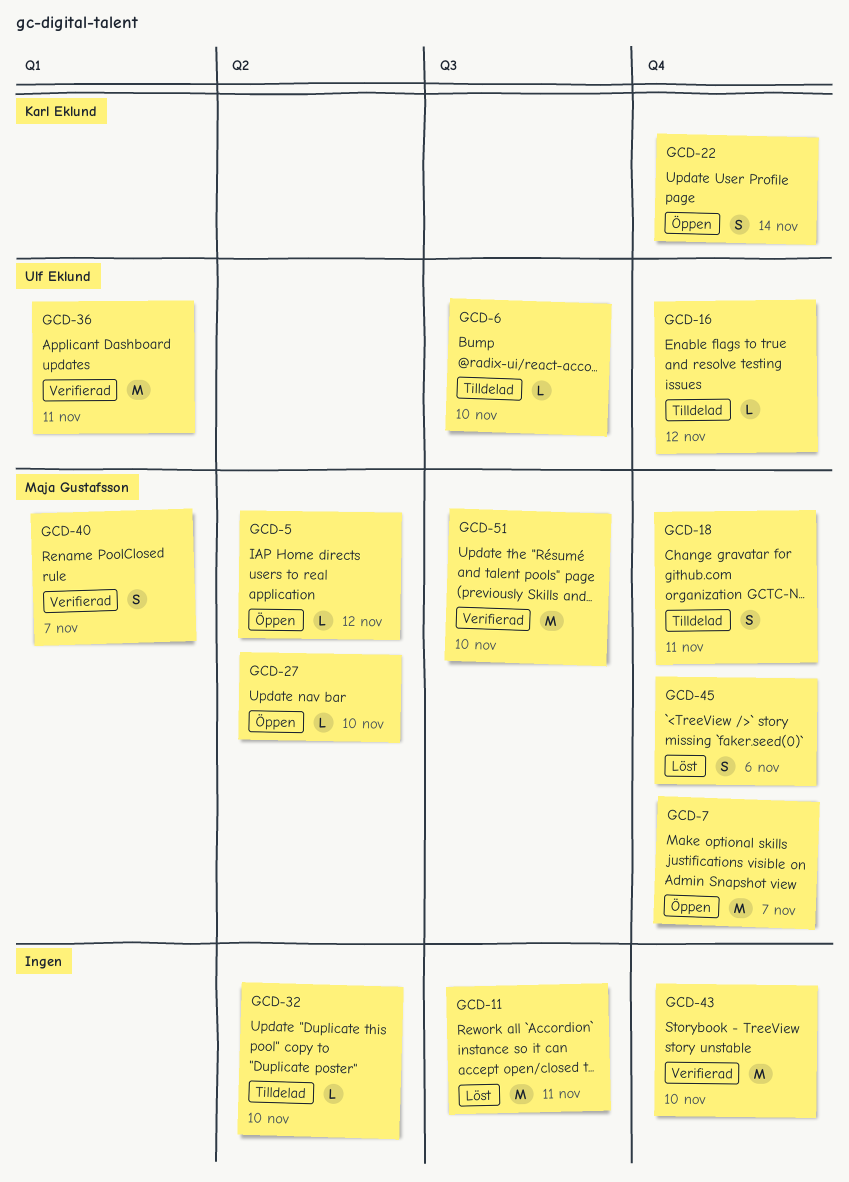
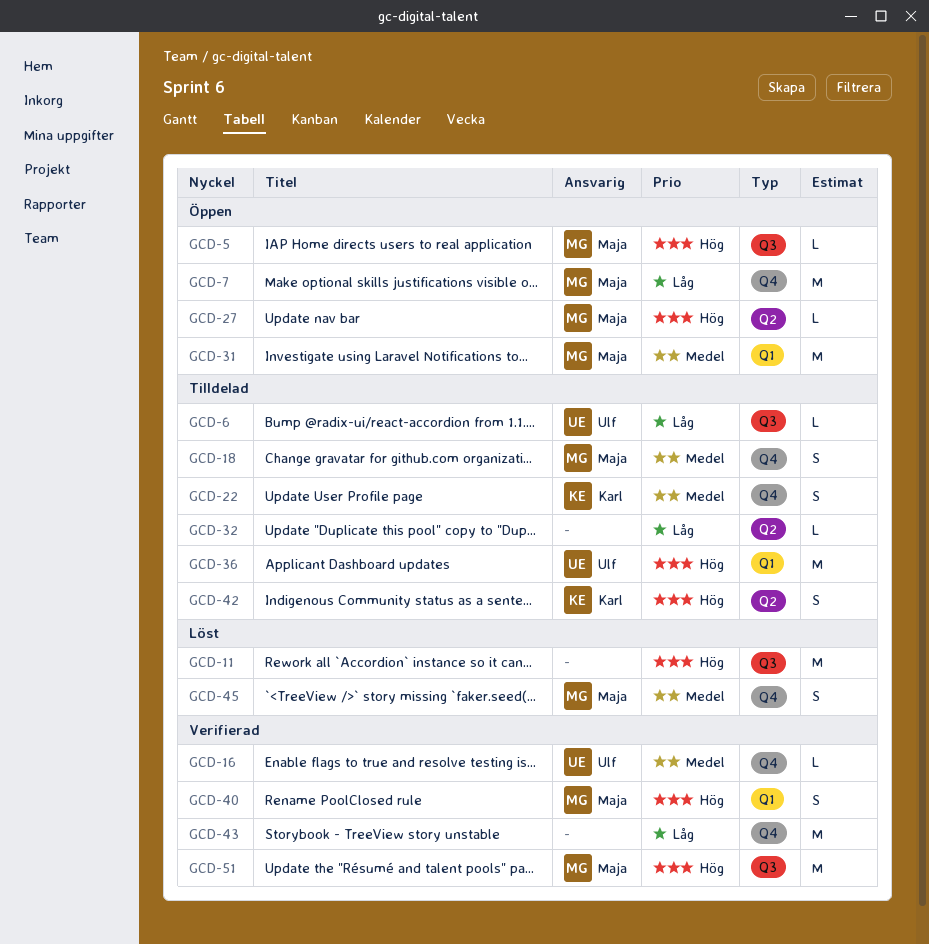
GCD-5, label: Q2 -> Q3
GCD-16, status: Tilldelad -> Verifierad
GCD-22, status: Öppen -> Tilldelad
GCD-31: none -> present
GCD-36, status: Verifierad -> Tilldelad
GCD-42: none -> present

